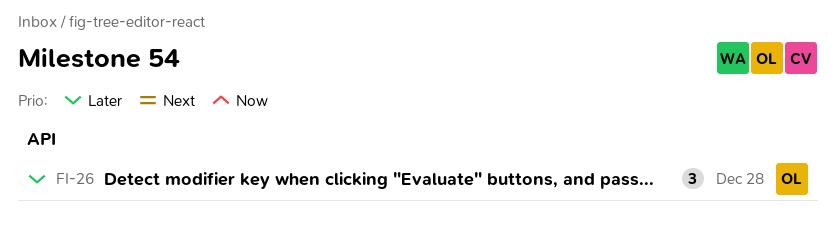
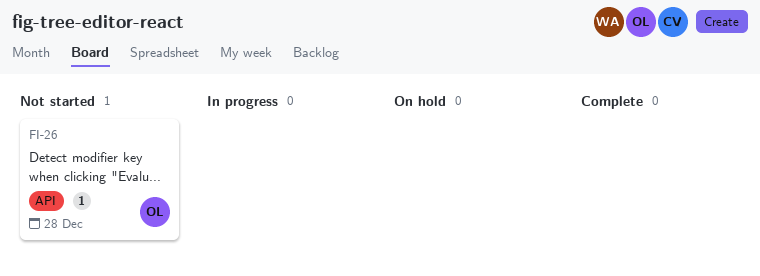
FI-26, estimate: 3 -> 1

